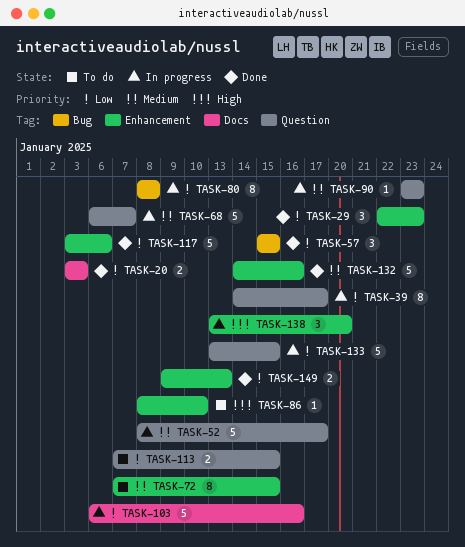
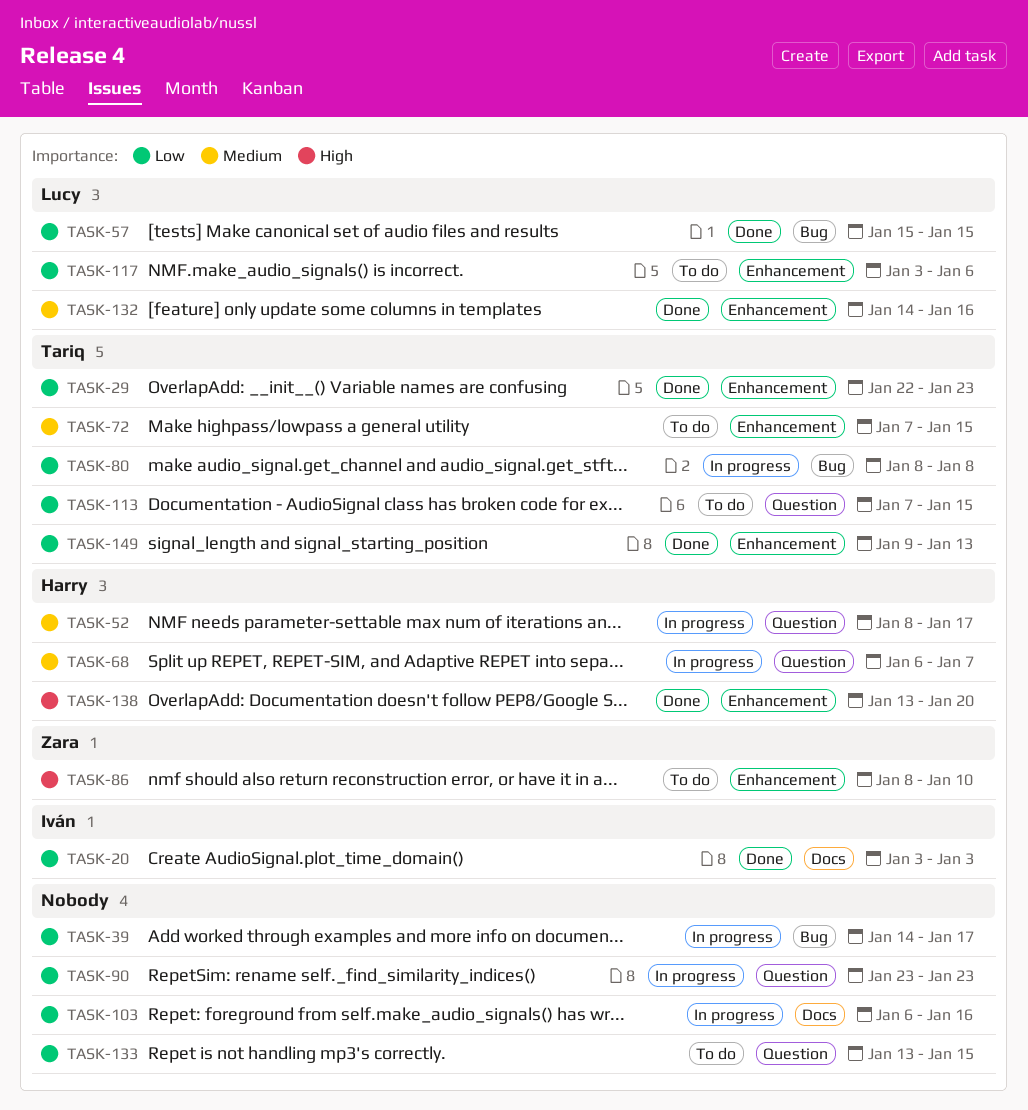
TASK-39, label: Question -> Bug
TASK-90, priority: Medium -> Low
TASK-117, status: Done -> To do
TASK-133, status: In progress -> To do
TASK-138, status: In progress -> Done

